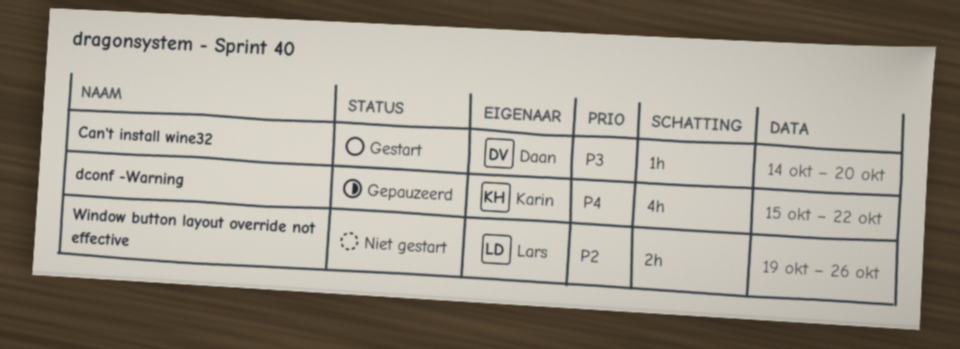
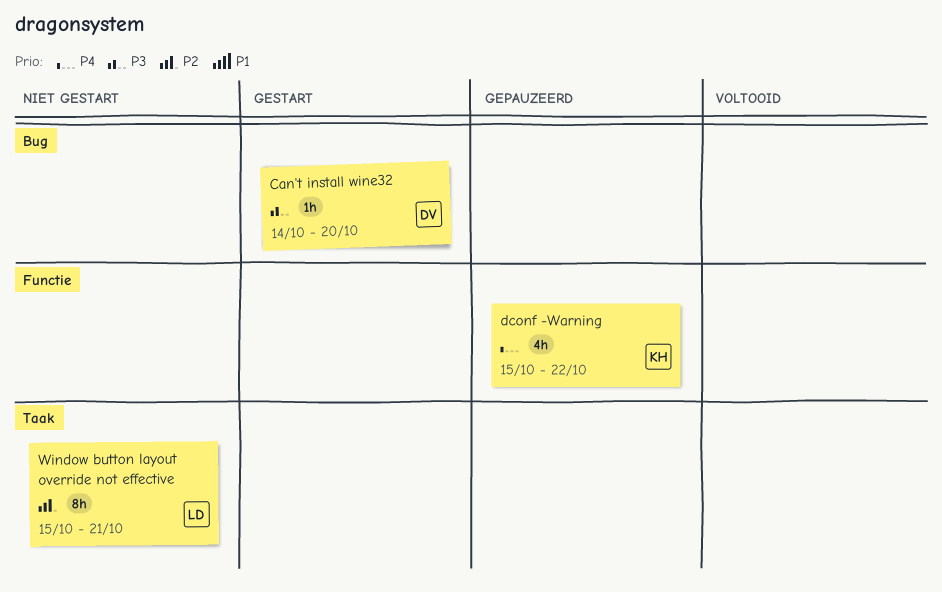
Window button layout override not effective, estimate: 2h -> 8h
Window button layout override not effective, start: Oct 19 -> Oct 15
Window button layout override not effective, due: Oct 26 -> Oct 21

